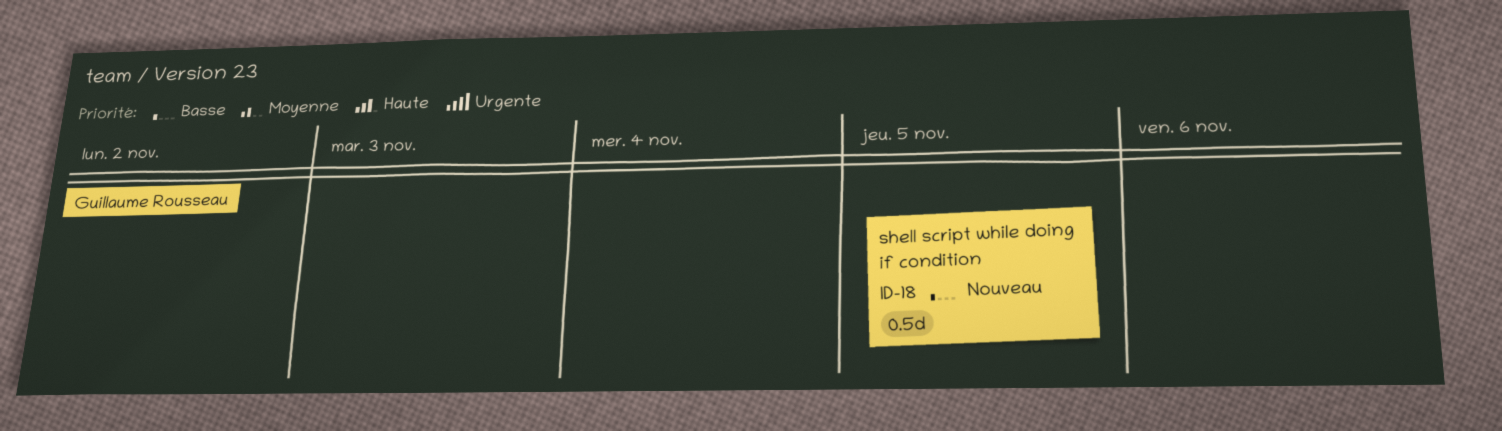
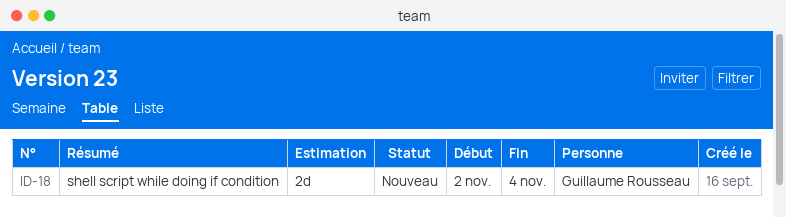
ID-18, estimate: 0.5d -> 2d
ID-18, due: Nov 5 -> Nov 4

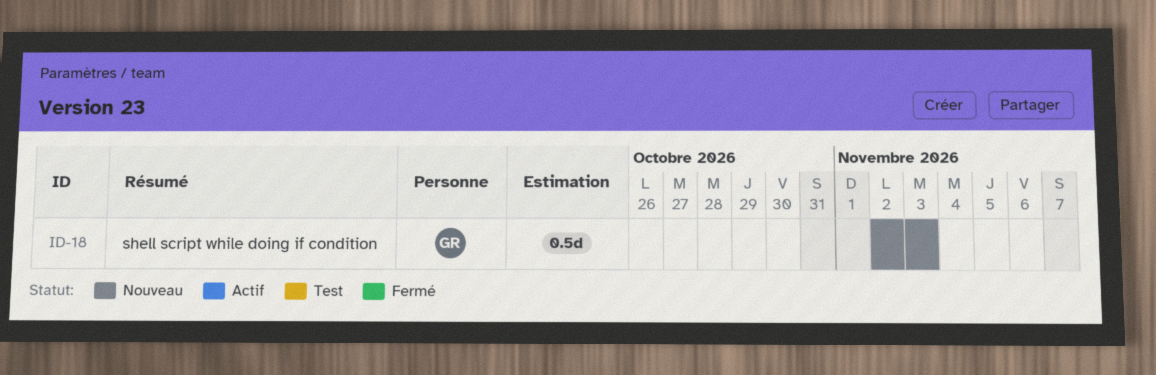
ID-18, estimate: 2d -> 0.5d
ID-18, due: Nov 4 -> Nov 3

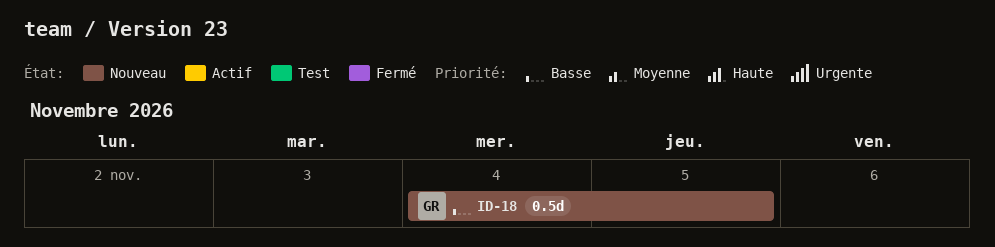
ID-18, start: Nov 2 -> Nov 4
ID-18, due: Nov 3 -> Nov 5

